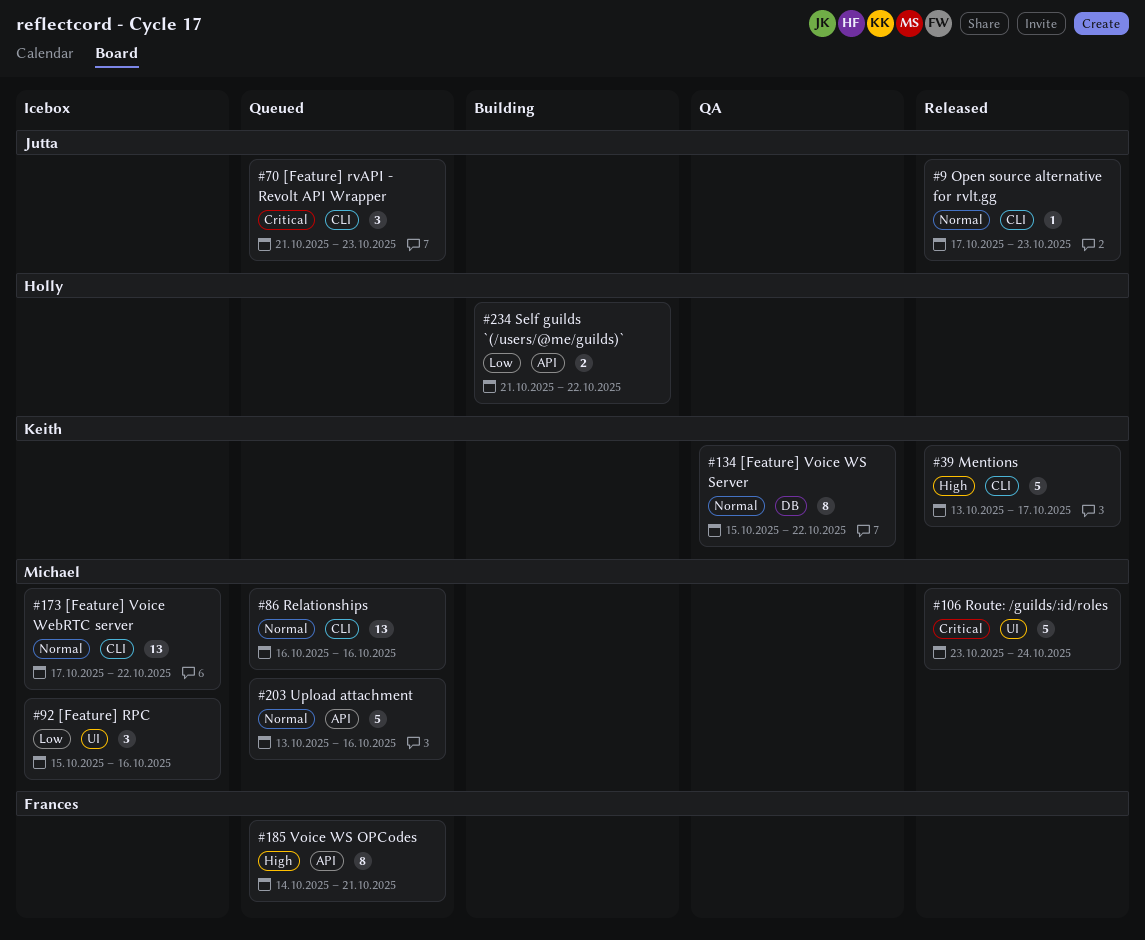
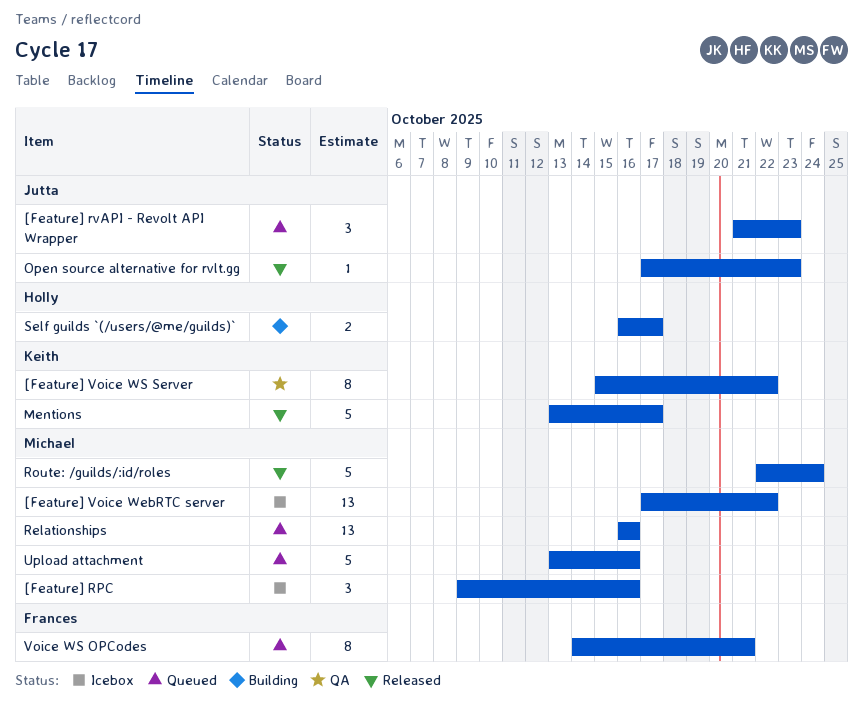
[Feature] RPC, start: Oct 15 -> Oct 9
Route: /guilds/:id/roles, start: Oct 23 -> Oct 22
Self guilds `(/users/@me/guilds)`, start: Oct 21 -> Oct 16
Self guilds `(/users/@me/guilds)`, due: Oct 22 -> Oct 17

